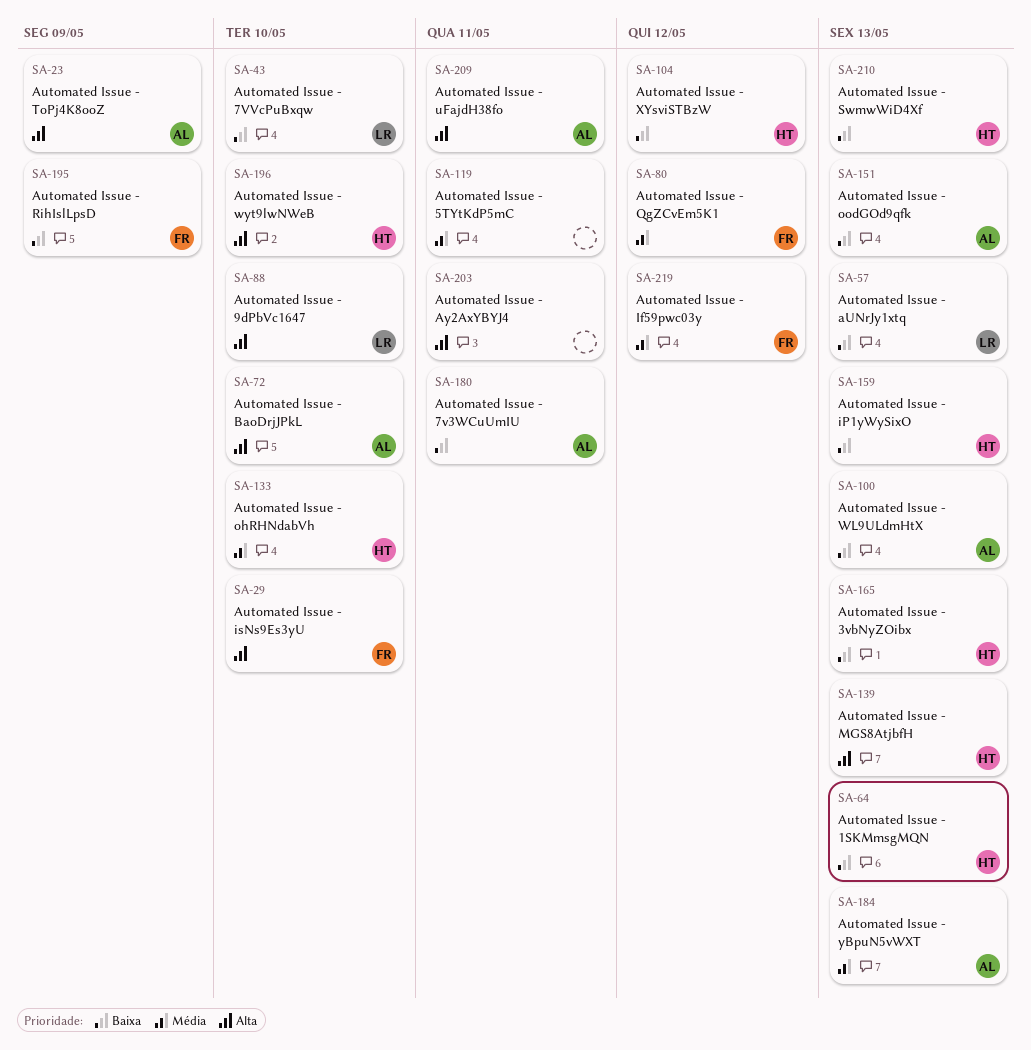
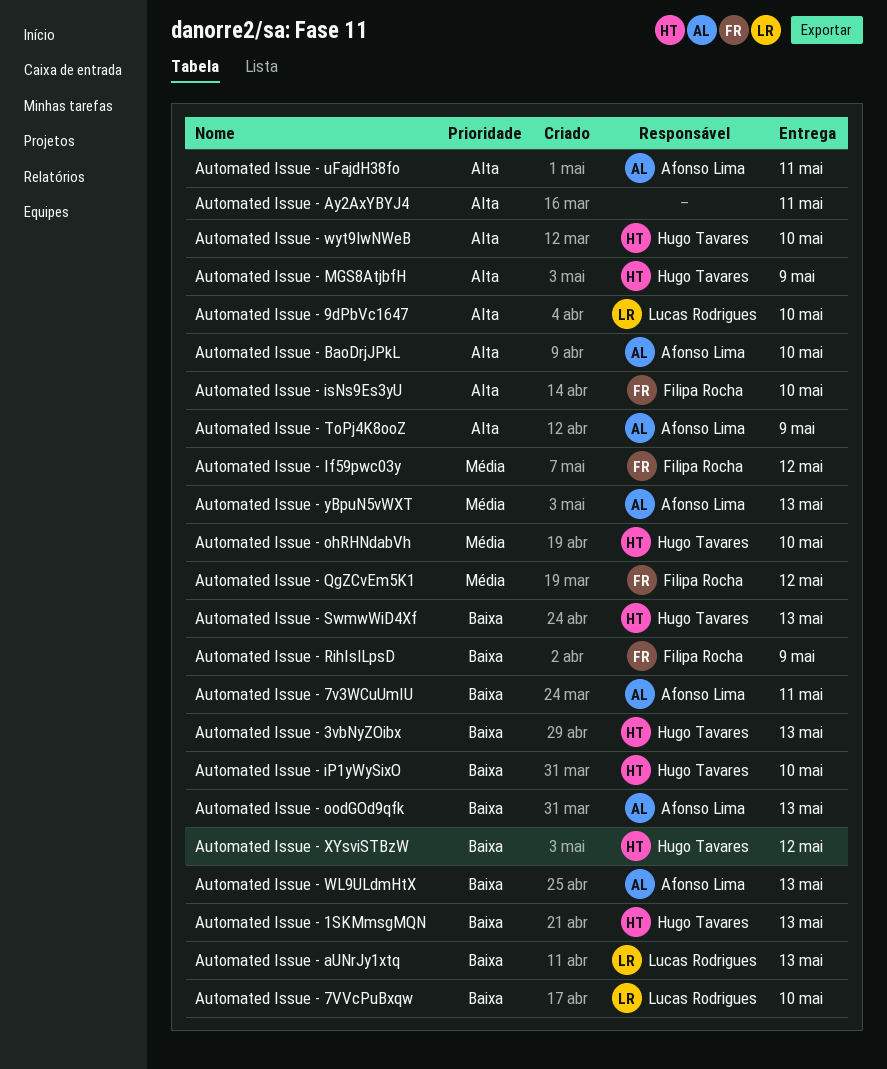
Automated Issue - 5TYtKdP5mC: present -> none
Automated Issue - iP1yWySixO, due: May 13 -> May 10
Automated Issue - MGS8AtjbfH, due: May 13 -> May 9

